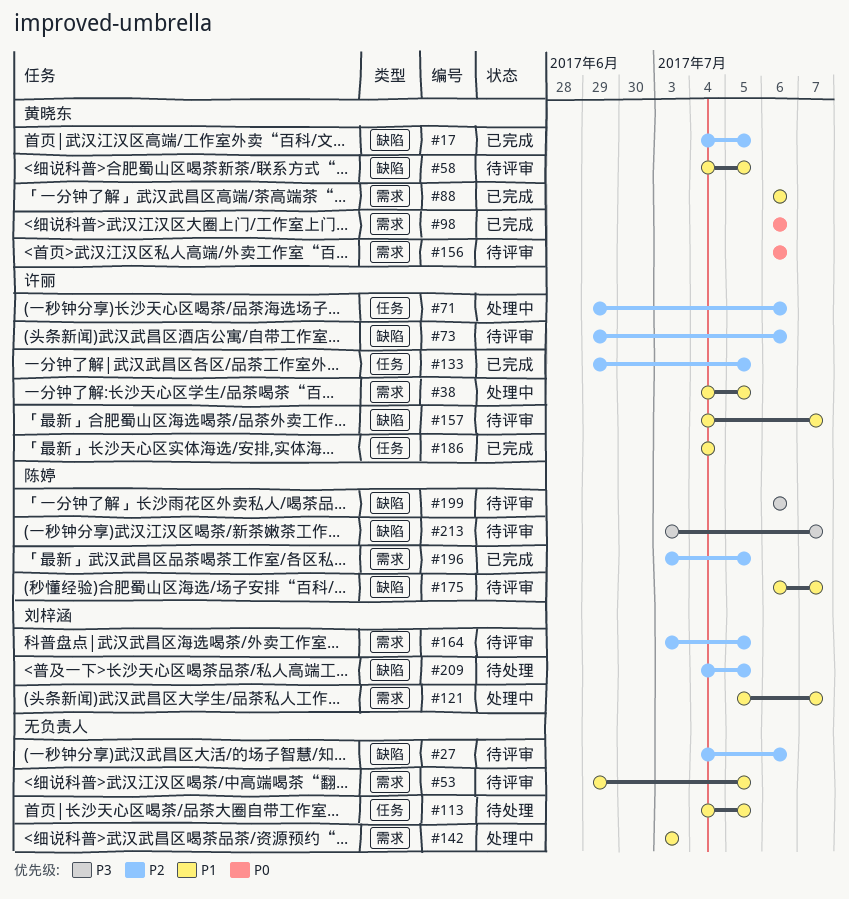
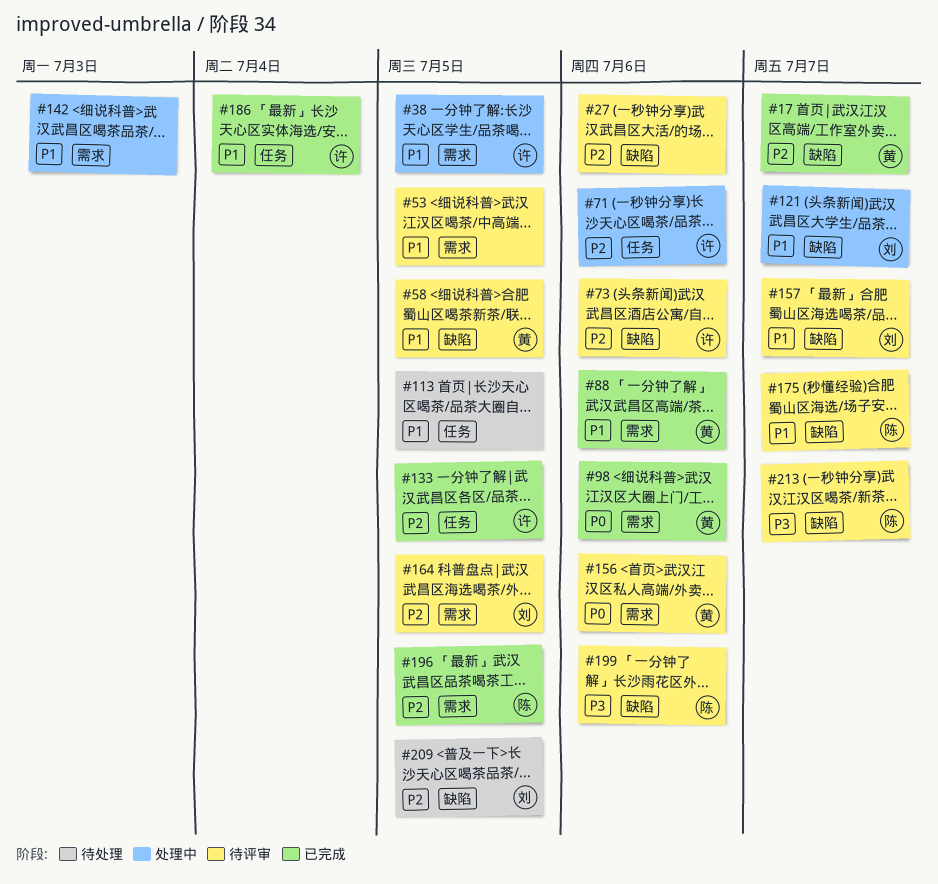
#17, due: Jul 5 -> Jul 7
#121, label: 需求 -> 缺陷
#157, owner: 许丽 -> 刘梓涵

